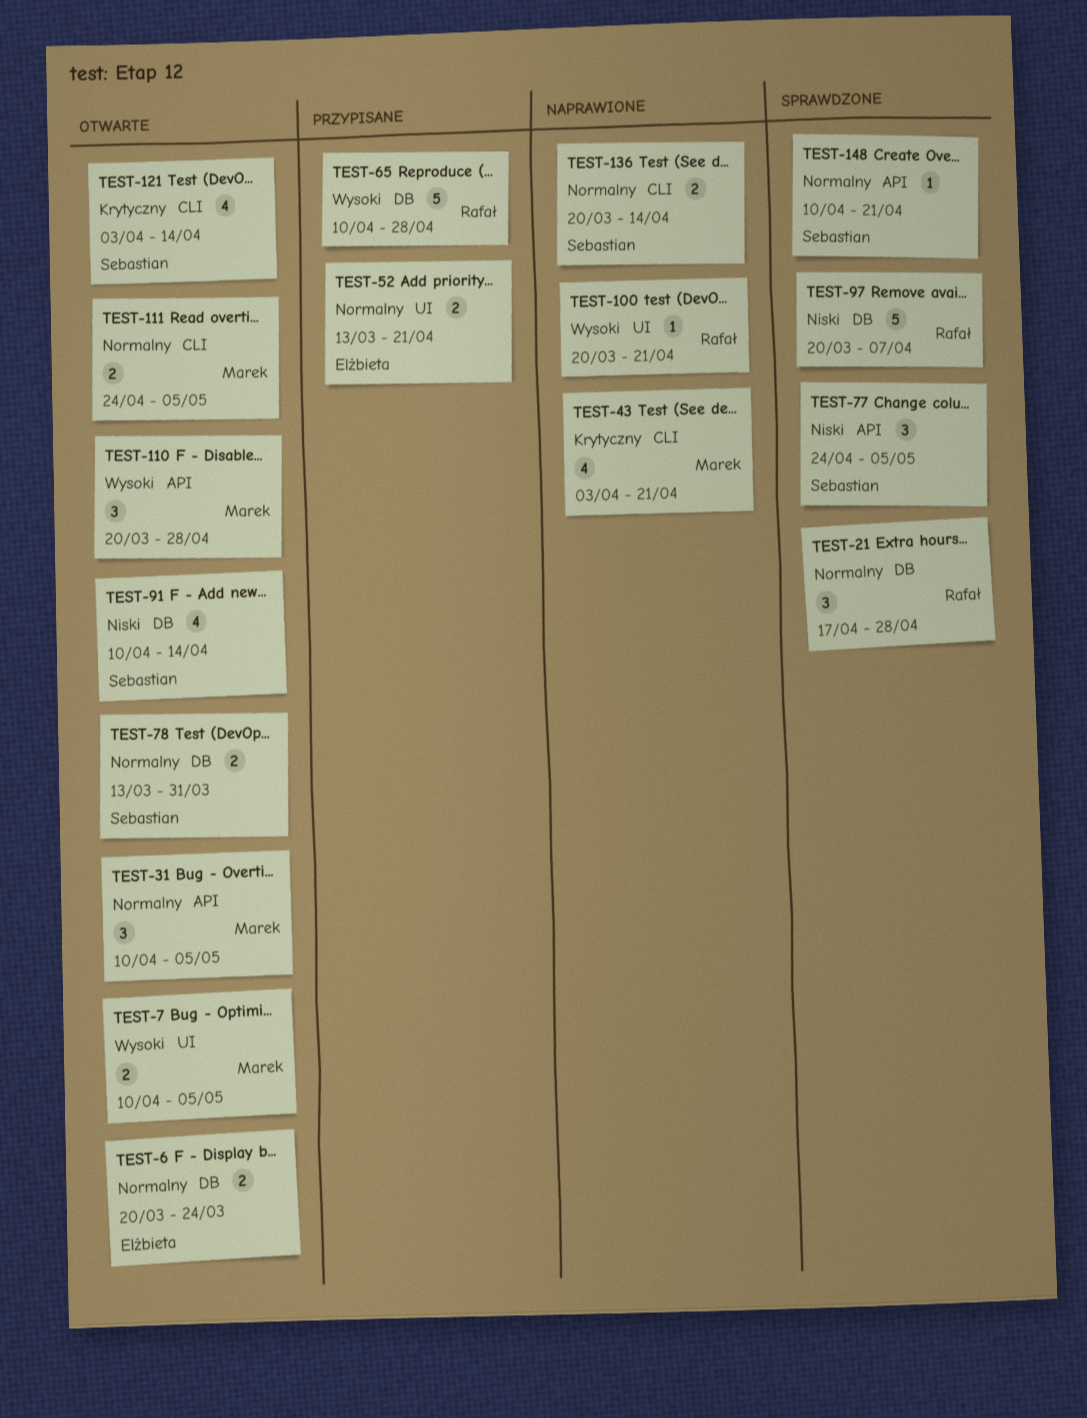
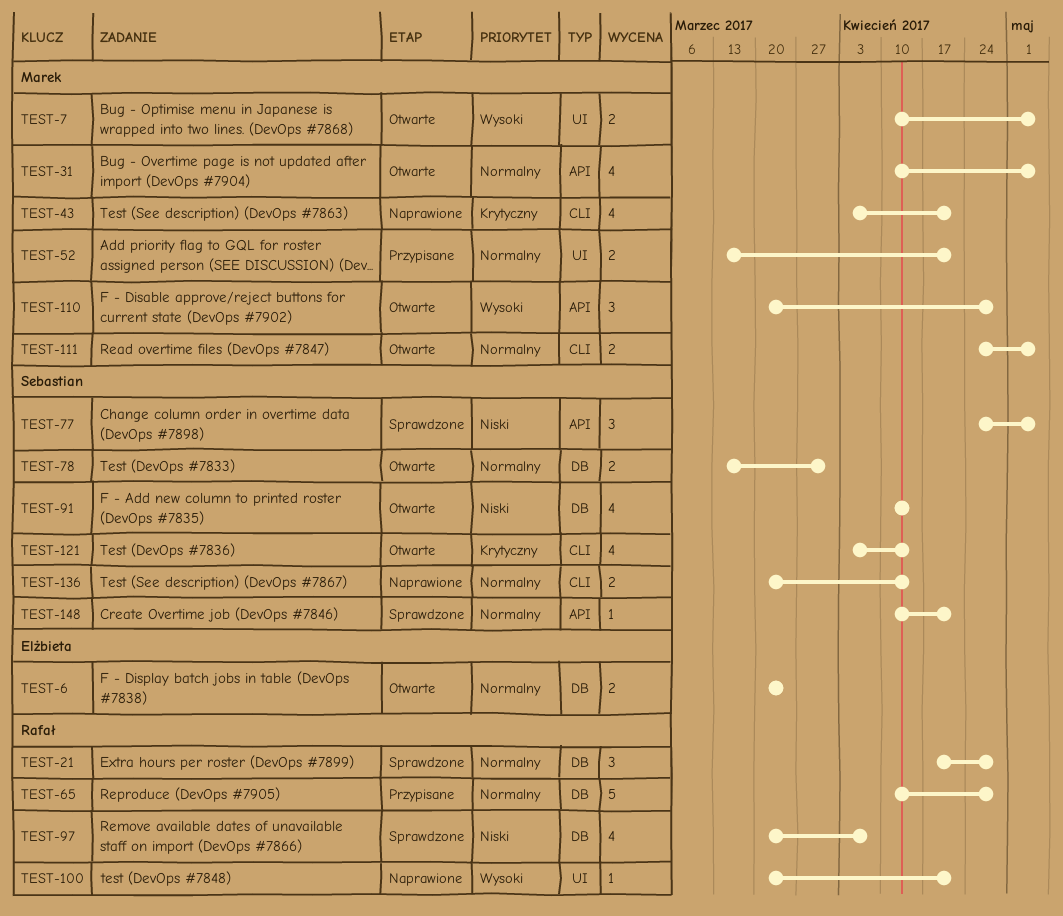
TEST-31, estimate: 3 -> 4
TEST-52, owner: Elżbieta -> Marek
TEST-65, priority: Wysoki -> Normalny
TEST-97, estimate: 5 -> 4

